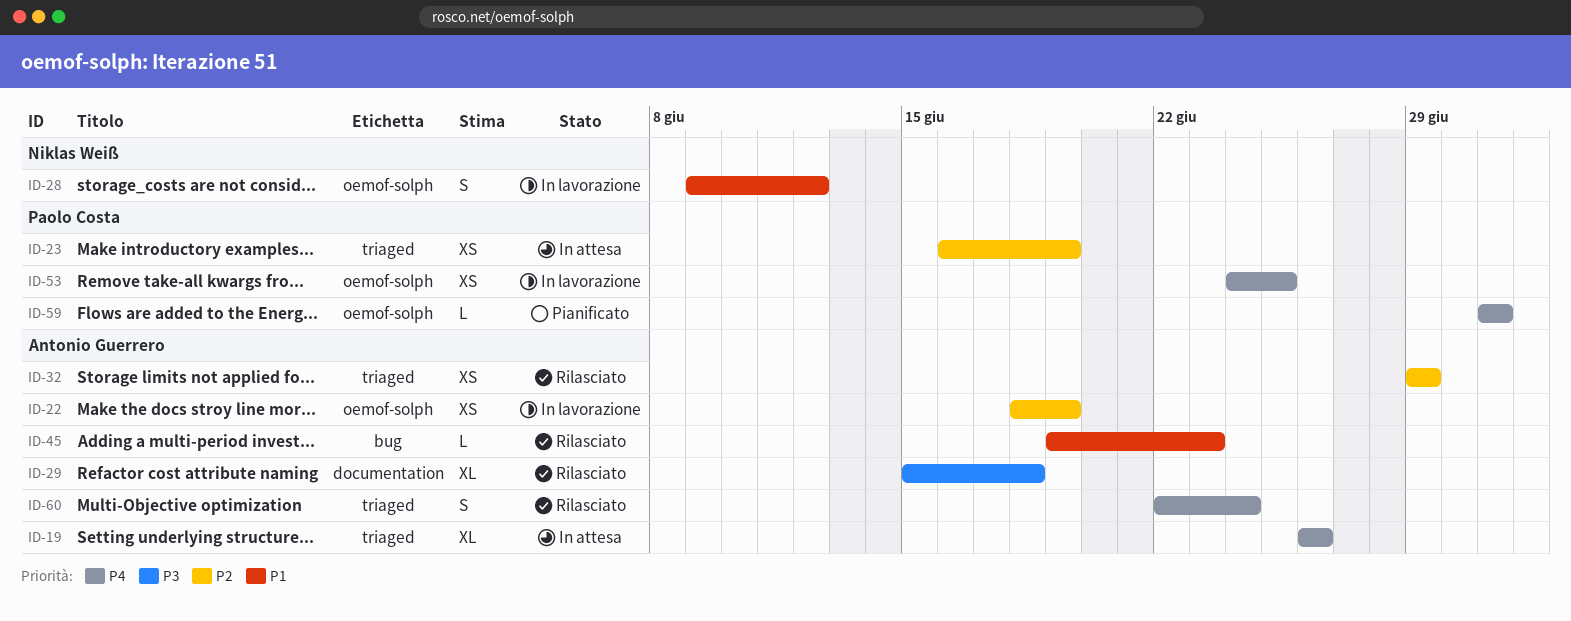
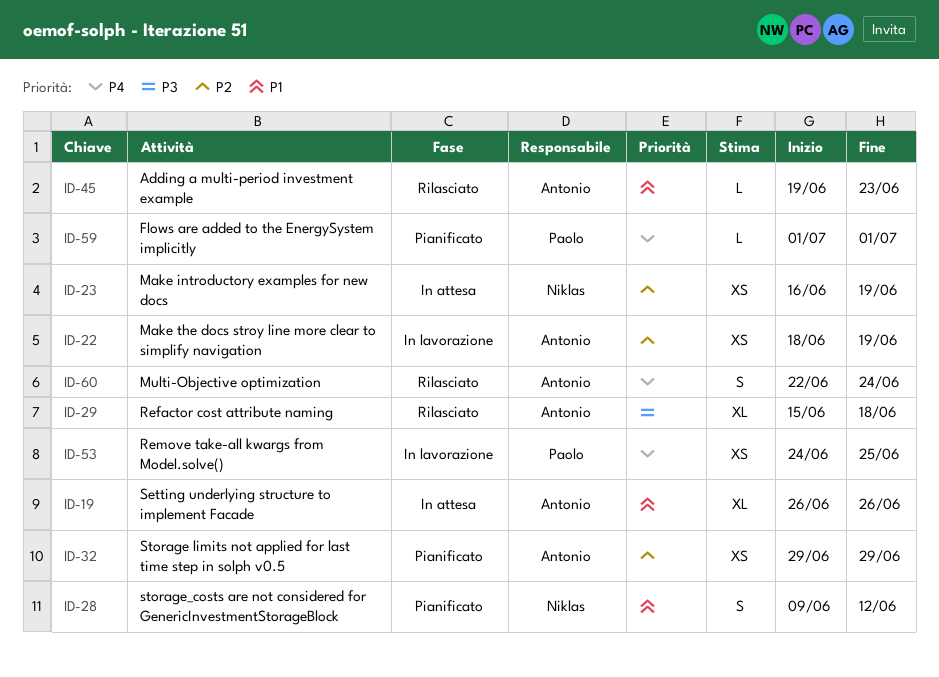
ID-19, priority: P4 -> P1
ID-23, owner: Paolo Costa -> Niklas Weiß
ID-28, status: In lavorazione -> Pianificato
ID-32, status: Rilasciato -> Pianificato

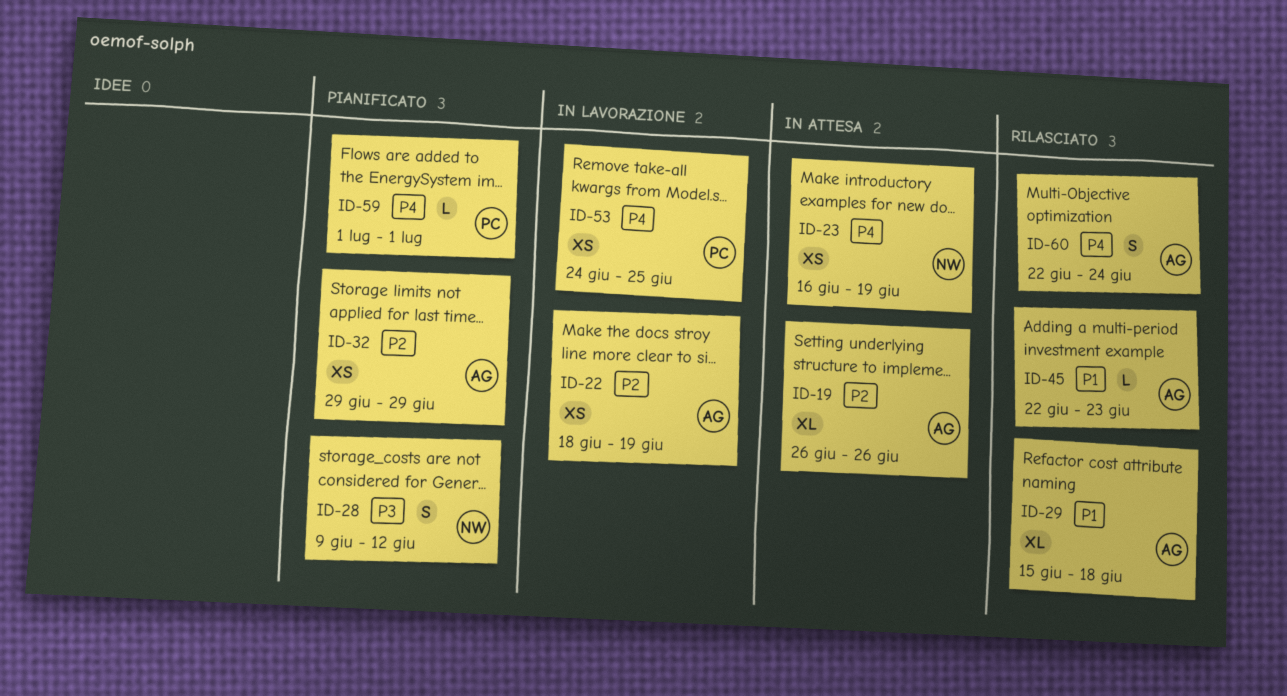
ID-19, priority: P1 -> P2
ID-23, priority: P2 -> P4
ID-28, priority: P1 -> P3
ID-29, priority: P3 -> P1
ID-45, start: Jun 19 -> Jun 22

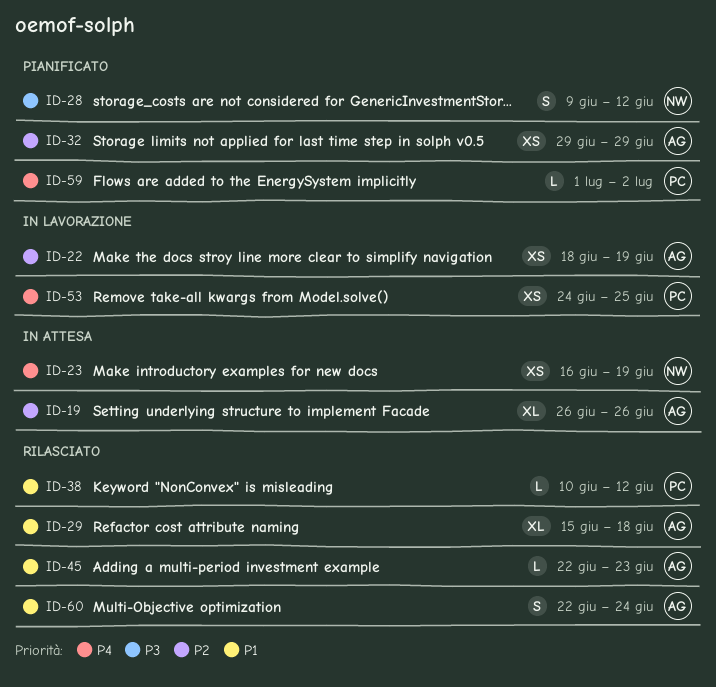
ID-38: none -> present
ID-59, due: Jul 1 -> Jul 2
ID-60, priority: P4 -> P1

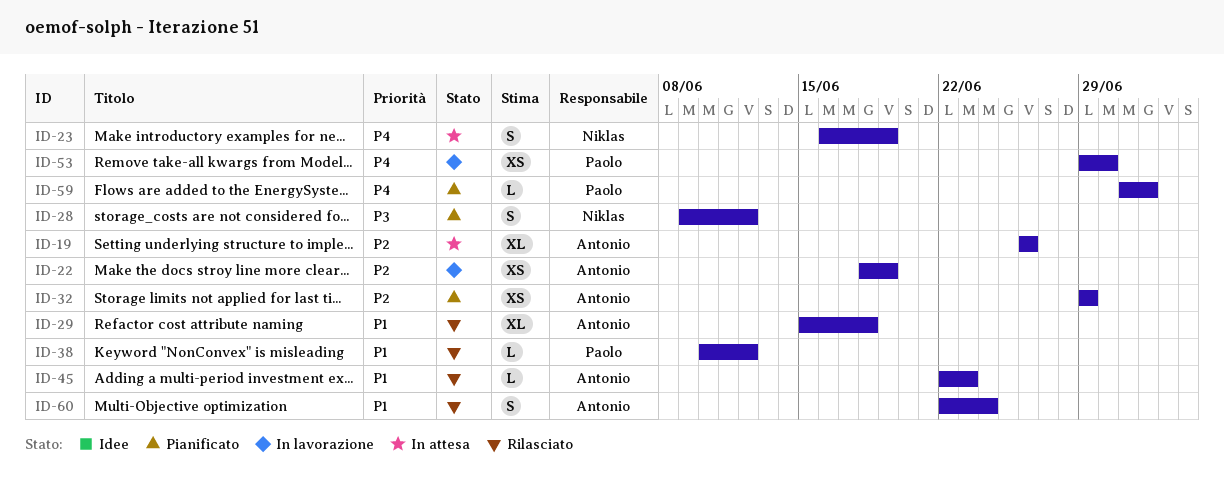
ID-23, estimate: XS -> S
ID-53, start: Jun 24 -> Jun 29
ID-53, due: Jun 25 -> Jun 30

